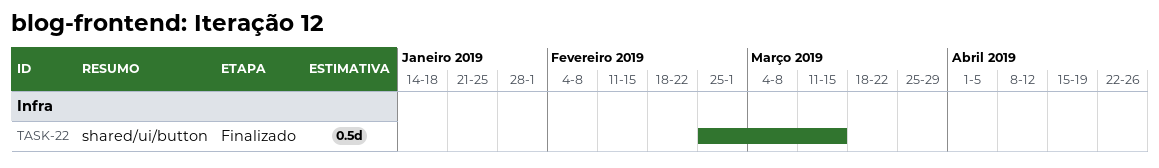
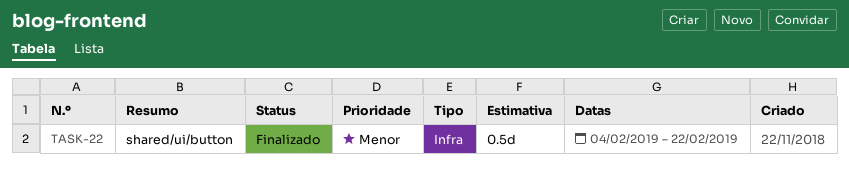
TASK-22, start: Feb 25 -> Feb 4
TASK-22, due: Mar 15 -> Feb 22

